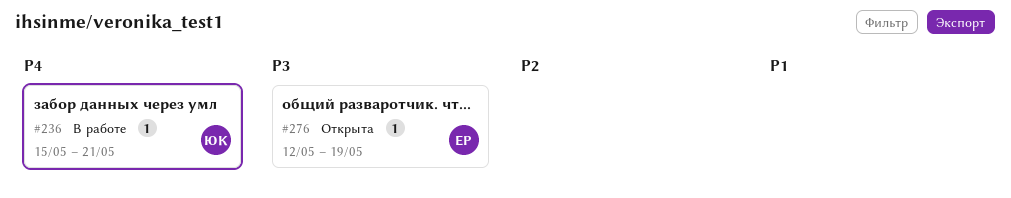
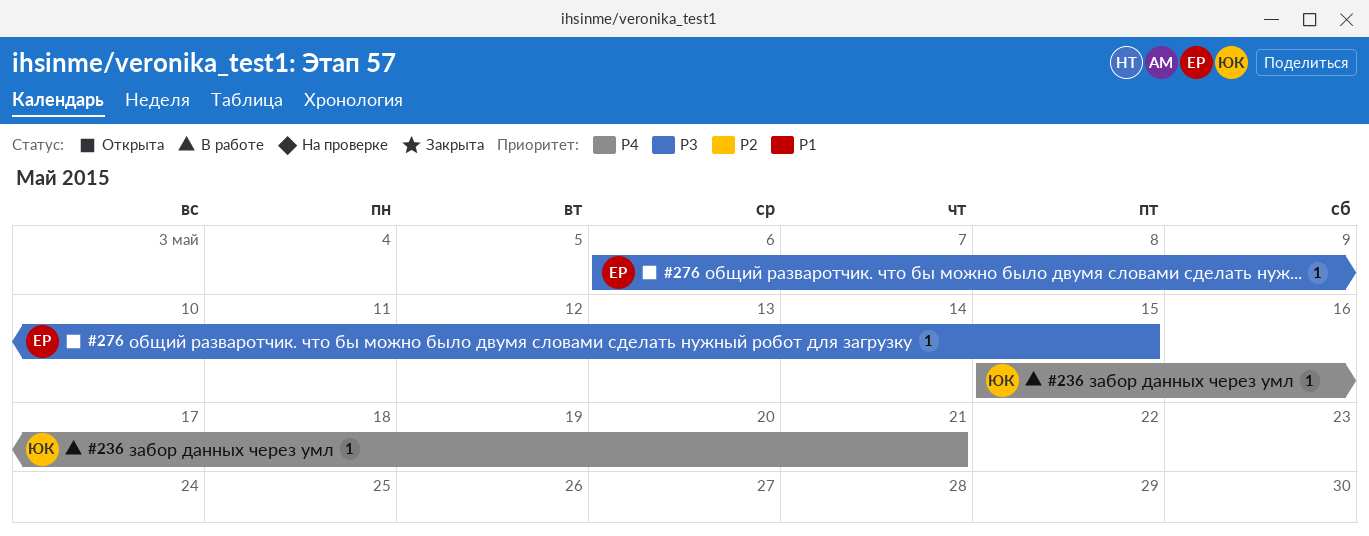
#276, start: May 12 -> May 6
#276, due: May 19 -> May 15

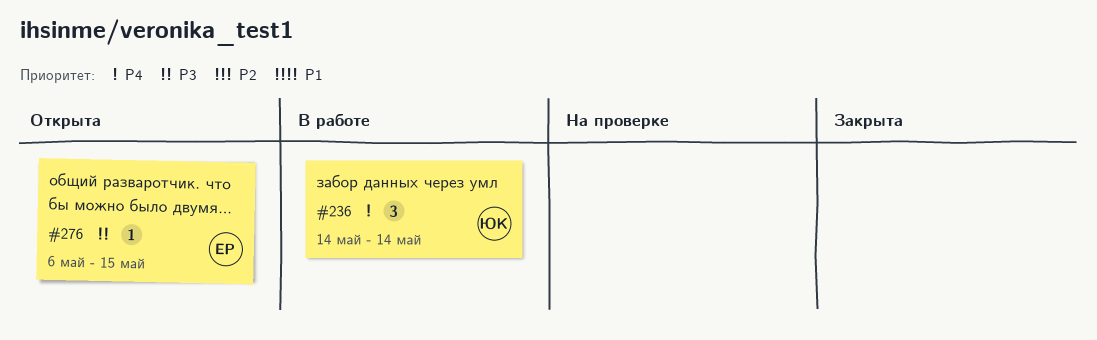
#236, estimate: 1 -> 3
#236, start: May 15 -> May 14
#236, due: May 21 -> May 14

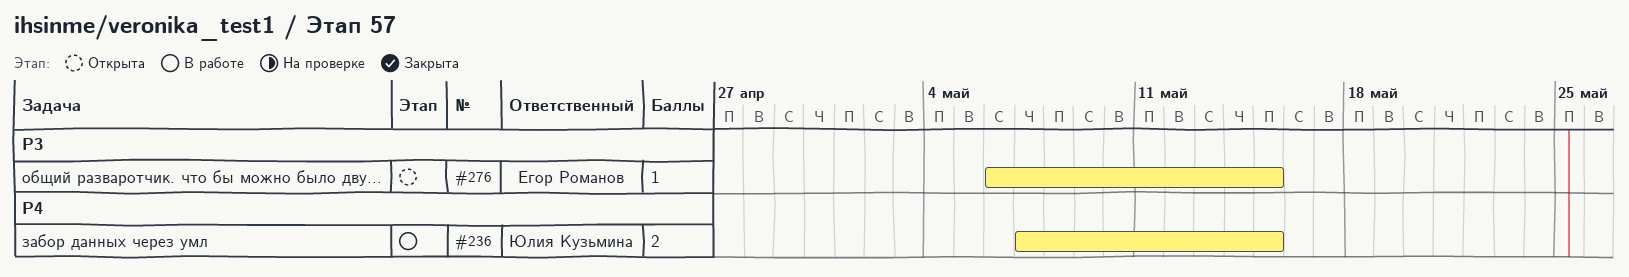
#236, estimate: 3 -> 2
#236, start: May 14 -> May 7
#236, due: May 14 -> May 15

